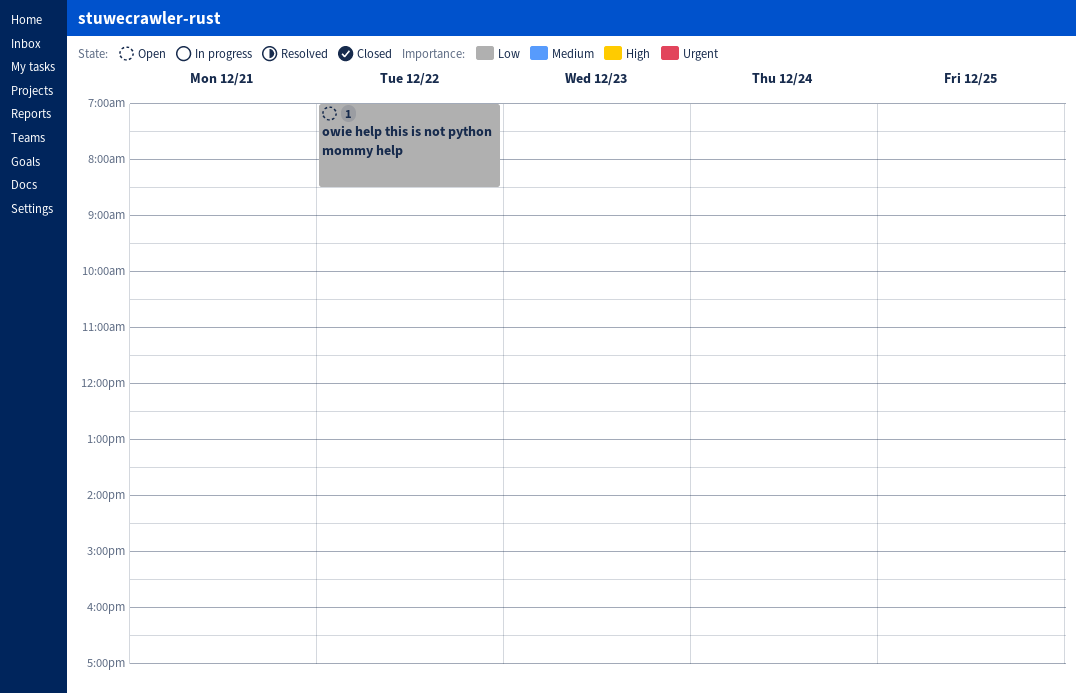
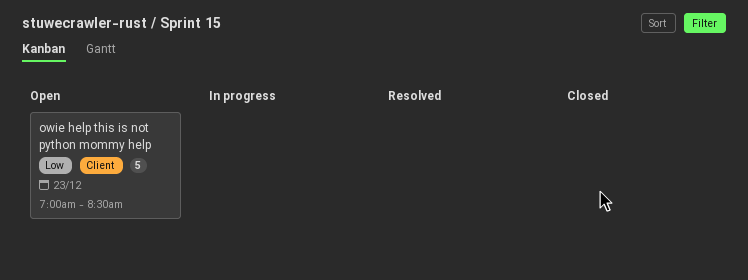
owie help this is not python mommy help, estimate: 1 -> 5
owie help this is not python mommy help, day: Dec 22 -> Dec 23

